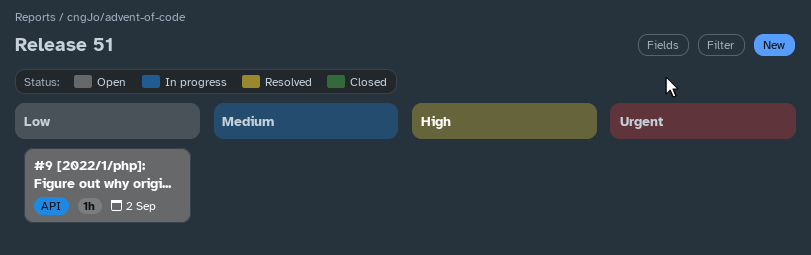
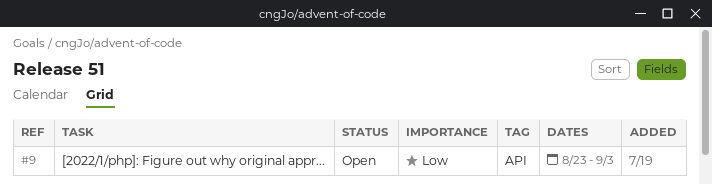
#9, due: Sep 2 -> Sep 3

